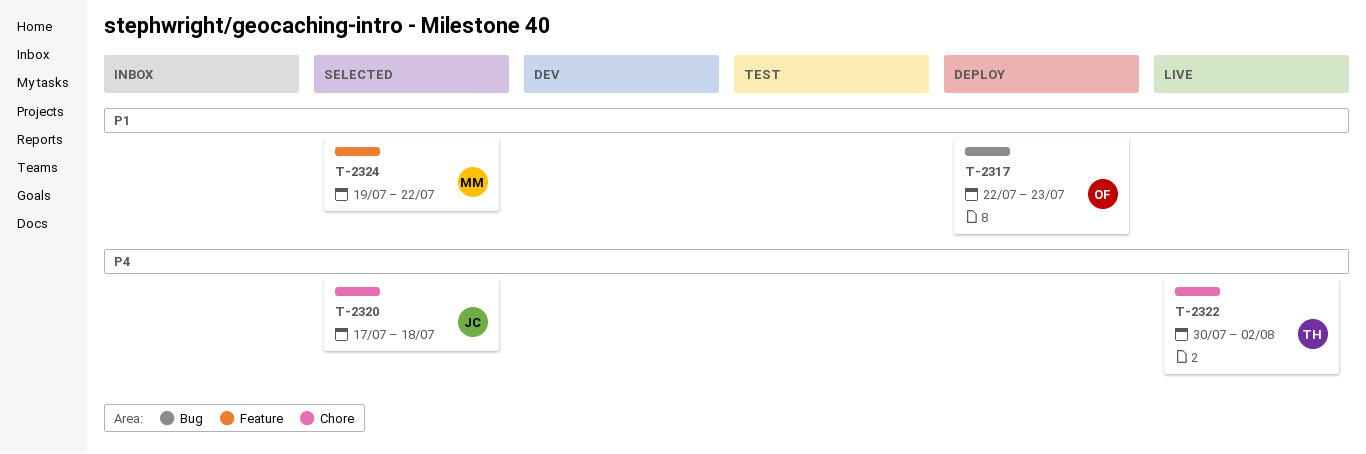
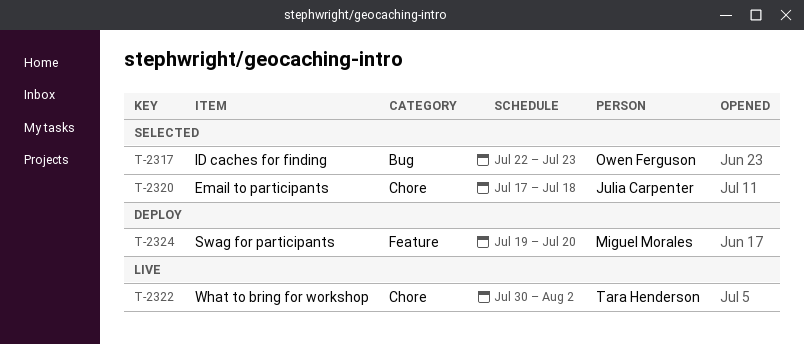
T-2317, status: Deploy -> Selected
T-2324, status: Selected -> Deploy
T-2324, due: Jul 22 -> Jul 20

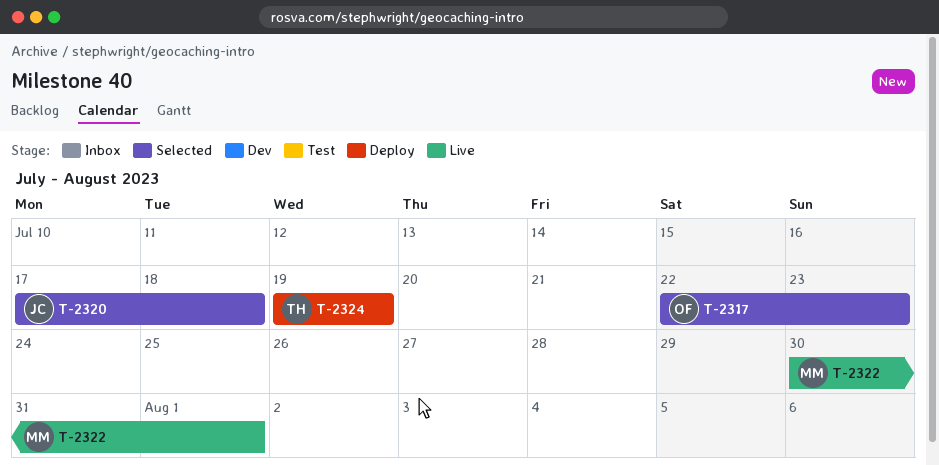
T-2322, owner: Tara Henderson -> Miguel Morales
T-2322, due: Aug 2 -> Aug 1
T-2324, owner: Miguel Morales -> Tara Henderson
T-2324, due: Jul 20 -> Jul 19

